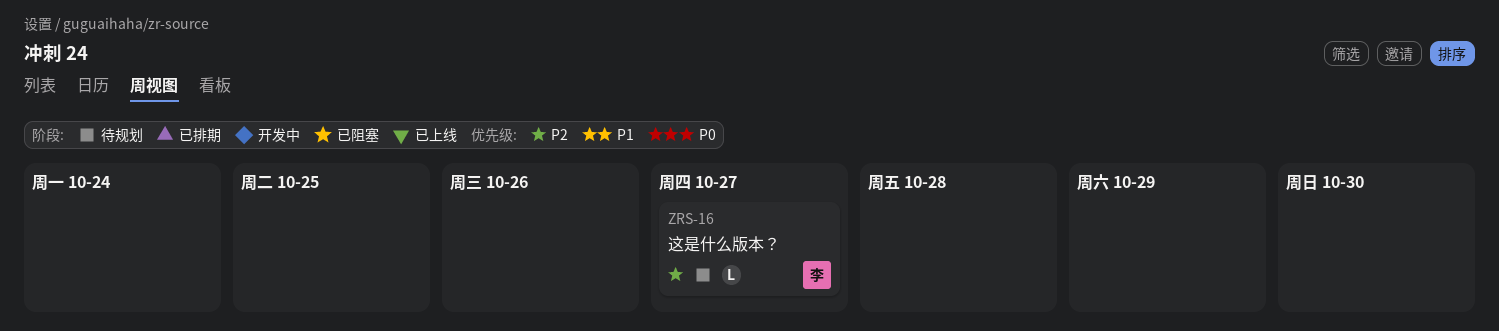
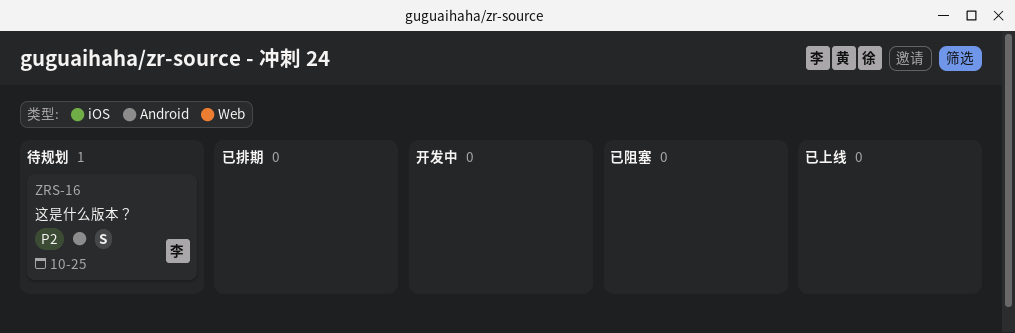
ZRS-16, estimate: L -> S
ZRS-16, due: Oct 27 -> Oct 25

